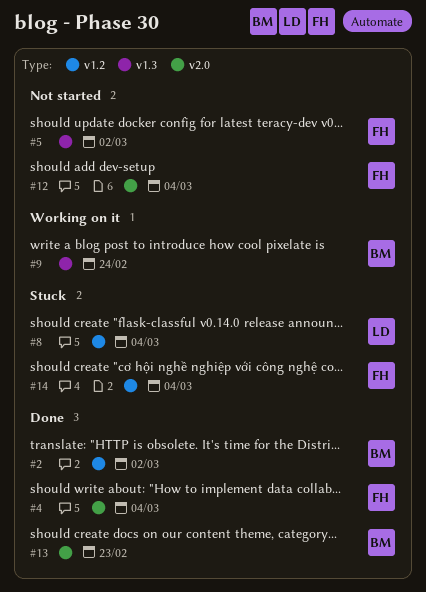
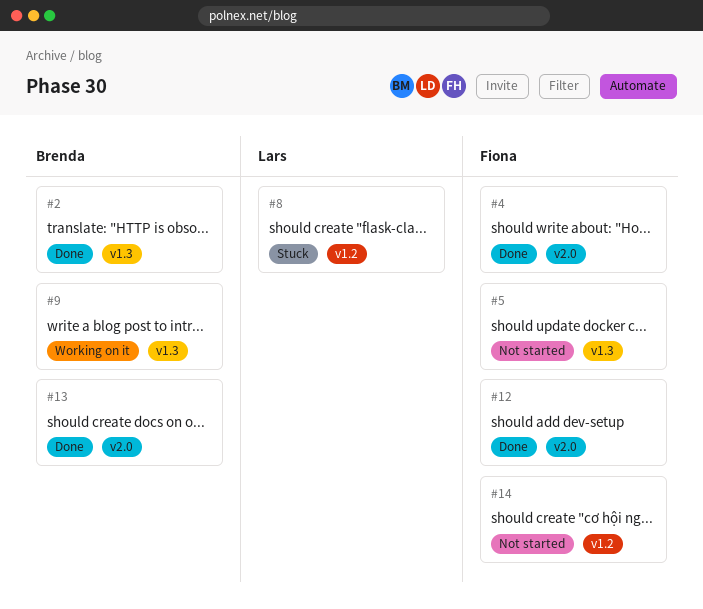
#2, label: v1.2 -> v1.3
#12, status: Not started -> Done
#14, status: Stuck -> Not started

